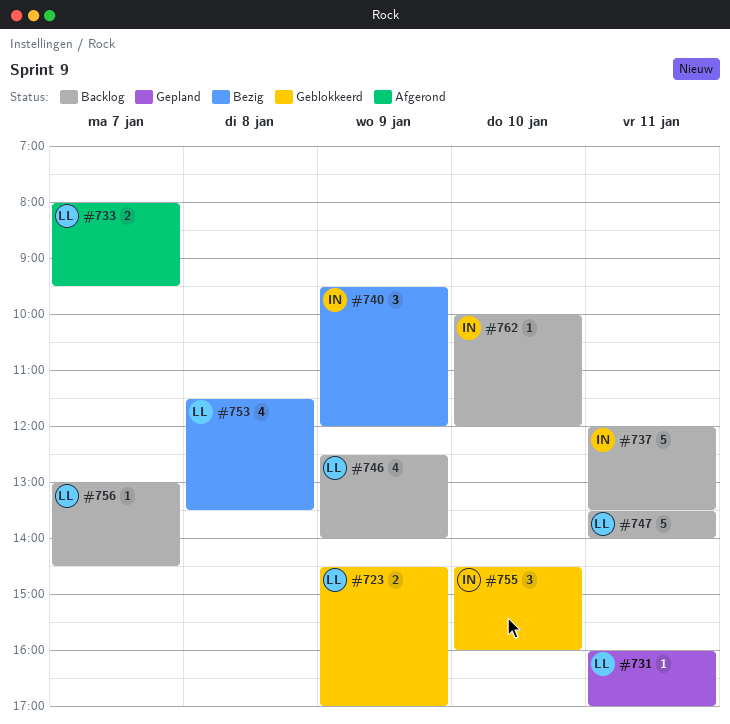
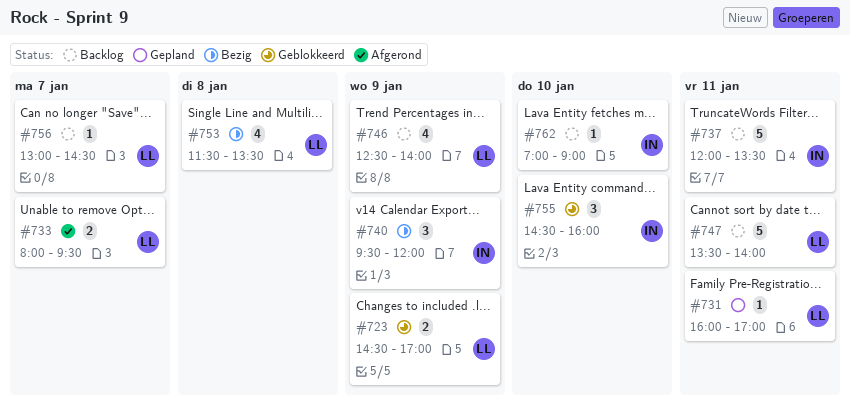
#762, begins: 10:00 -> 07:00
#762, ends: 12:00 -> 09:00

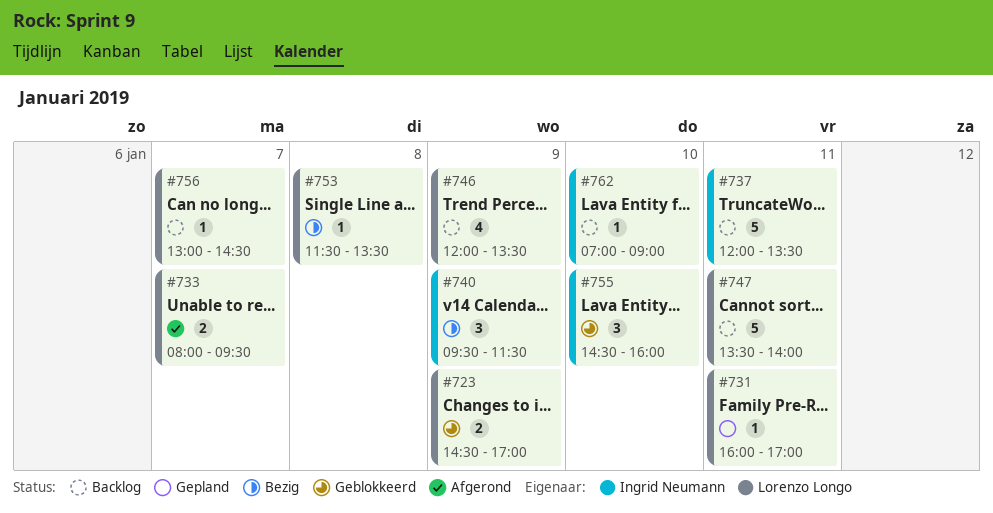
#740, ends: 12:00 -> 11:30
#746, begins: 12:30 -> 12:00
#746, ends: 14:00 -> 13:30
#753, estimate: 4 -> 1

